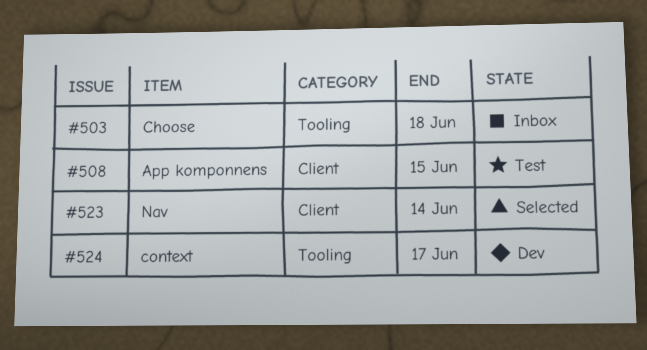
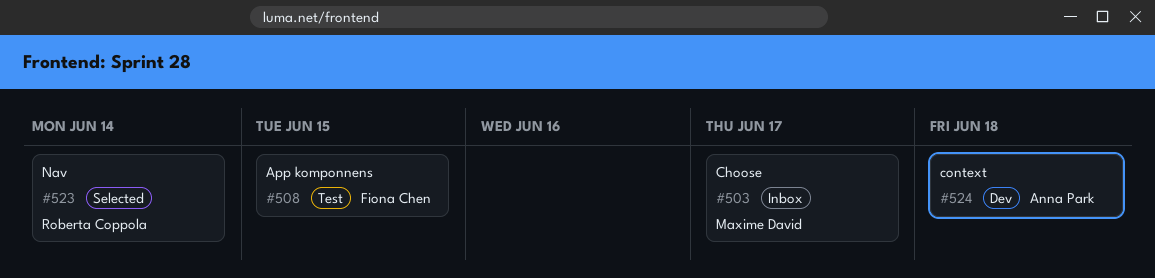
#503, due: Jun 18 -> Jun 17
#524, due: Jun 17 -> Jun 18

